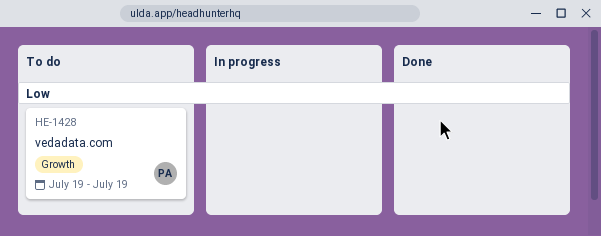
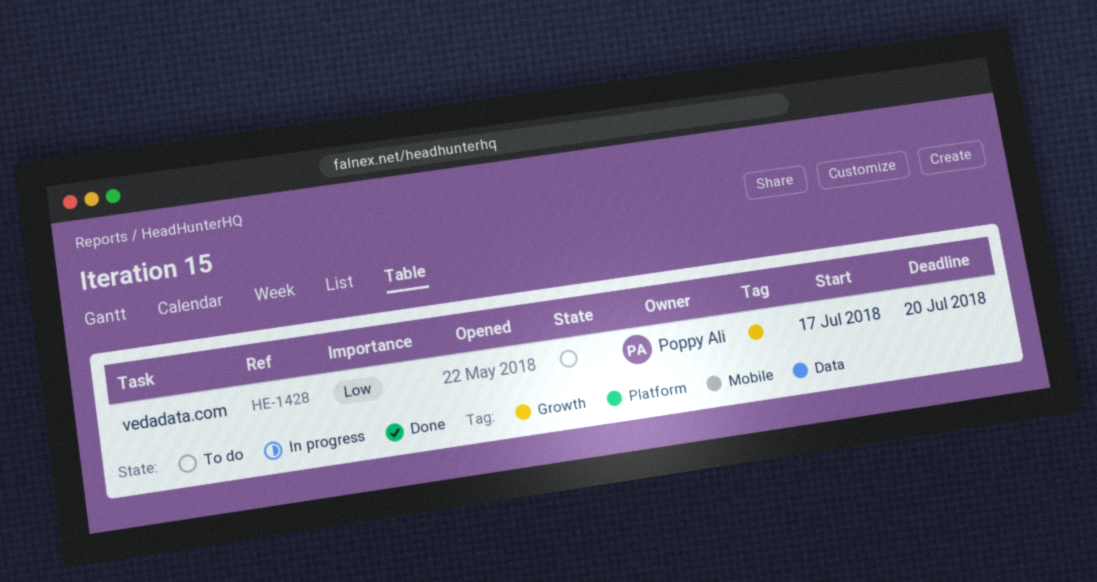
HE-1428, start: Jul 19 -> Jul 17
HE-1428, due: Jul 19 -> Jul 20

